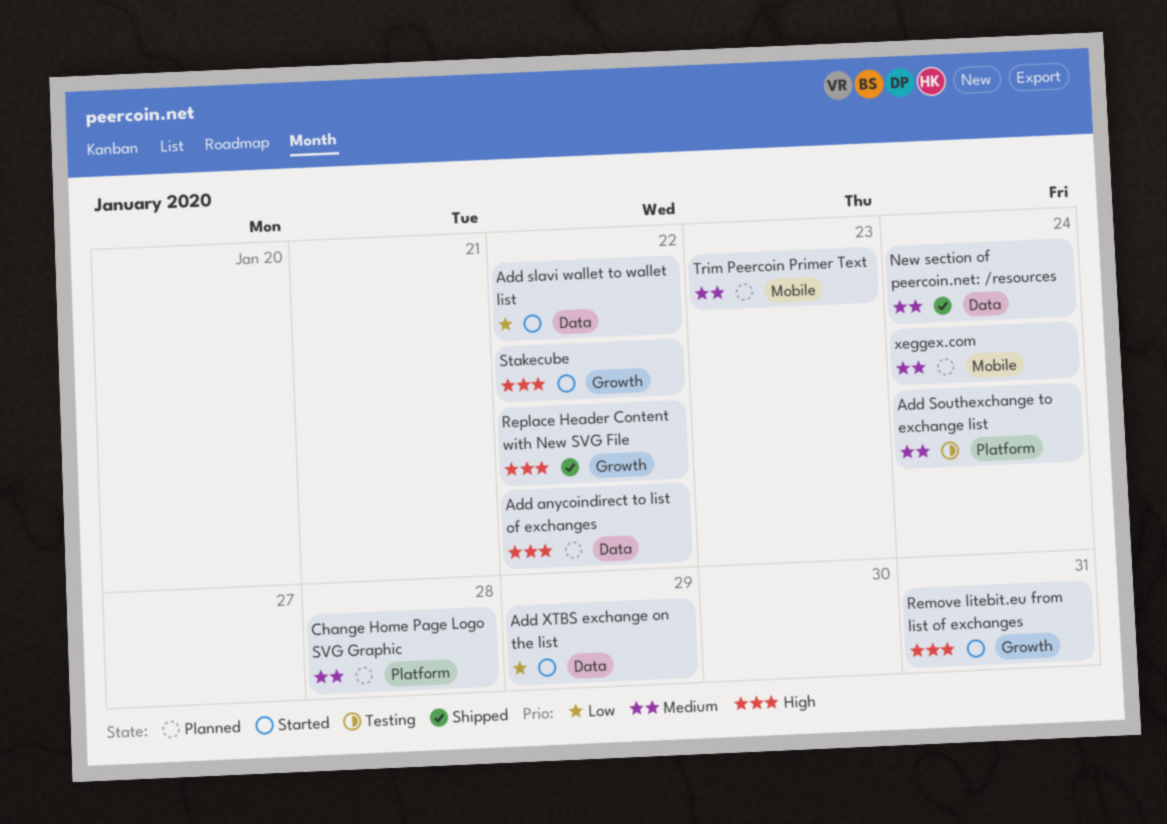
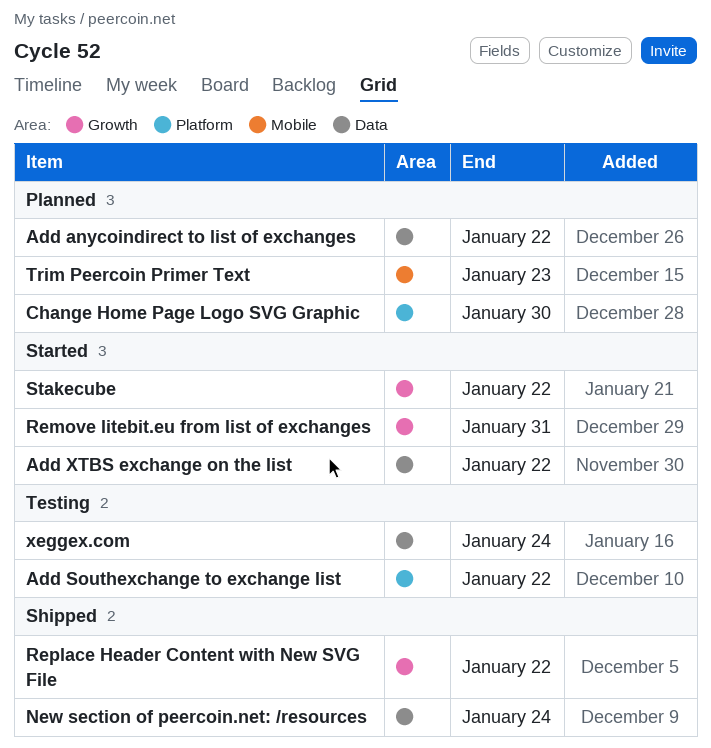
Add slavi wallet to wallet list: present -> none
Add Southexchange to exchange list, due: Jan 24 -> Jan 22
Add XTBS exchange on the list, due: Jan 29 -> Jan 22
Change Home Page Logo SVG Graphic, due: Jan 28 -> Jan 30
xeggex.com, status: Planned -> Testing
xeggex.com, label: Mobile -> Data

